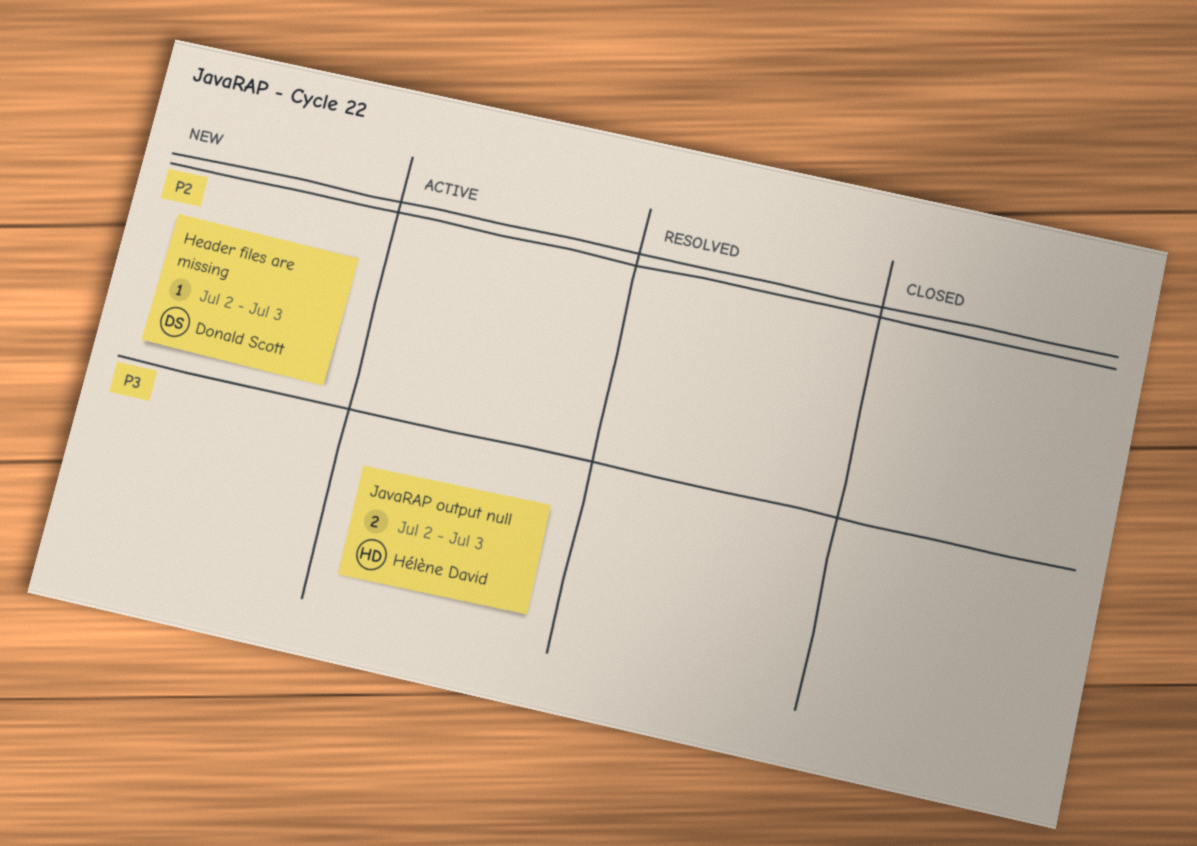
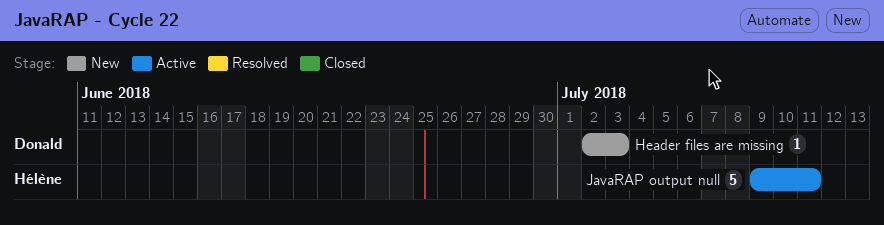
JavaRAP output null, estimate: 2 -> 5
JavaRAP output null, start: Jul 2 -> Jul 9
JavaRAP output null, due: Jul 3 -> Jul 11

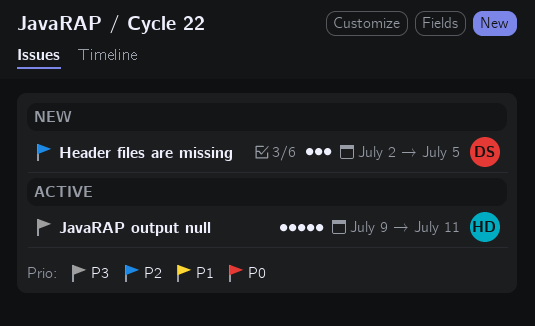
Header files are missing, estimate: 1 -> 3
Header files are missing, due: Jul 3 -> Jul 5

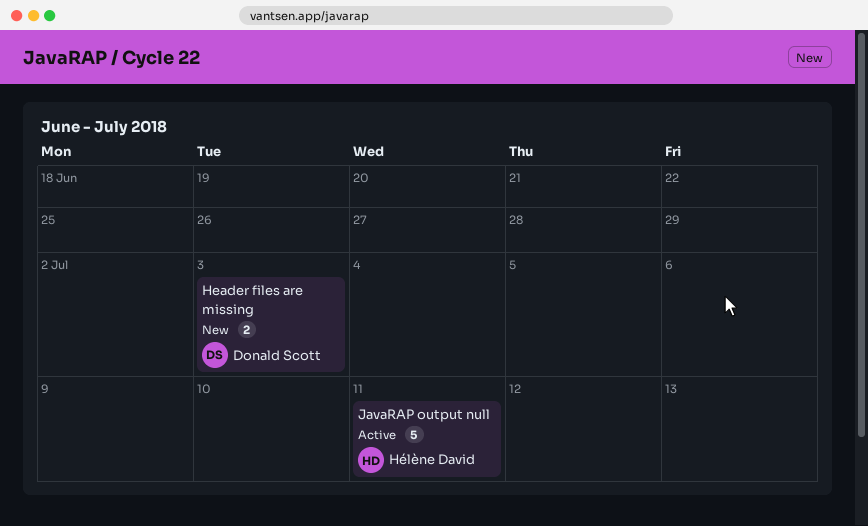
Header files are missing, estimate: 3 -> 2
Header files are missing, due: Jul 5 -> Jul 3

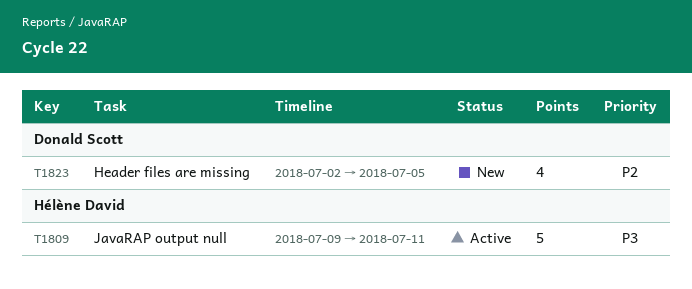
Header files are missing, estimate: 2 -> 4
Header files are missing, due: Jul 3 -> Jul 5

